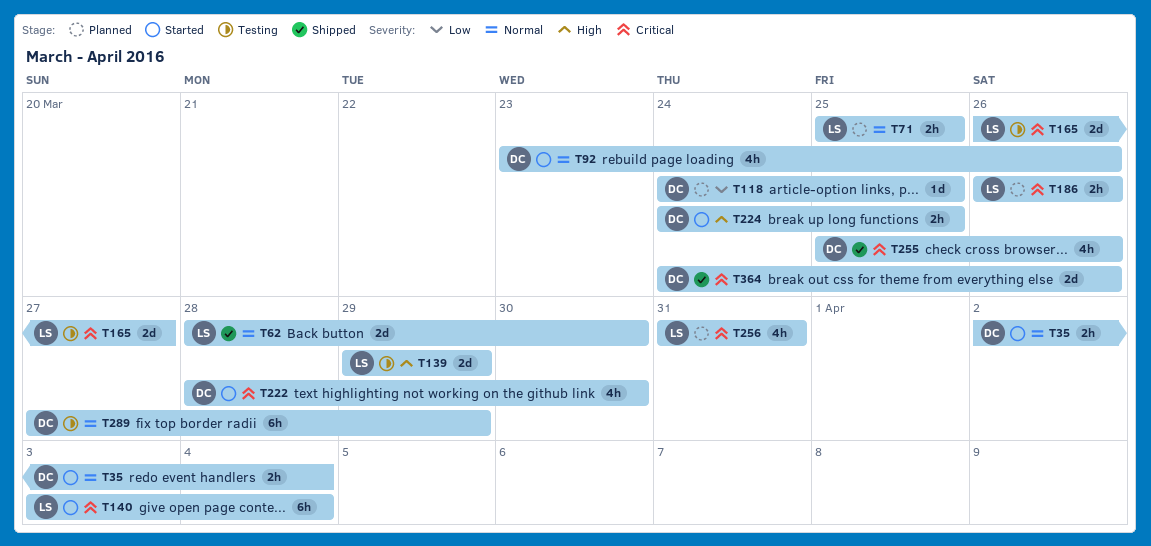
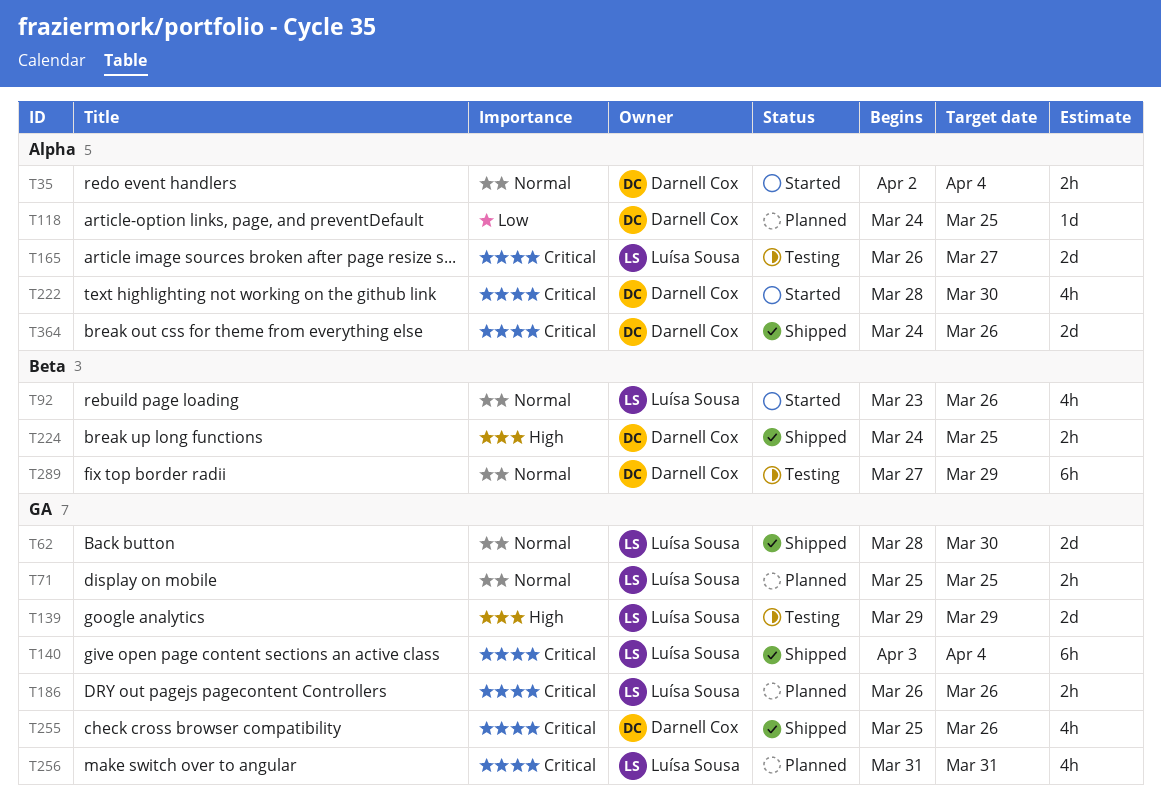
T92, owner: Darnell Cox -> Luísa Sousa
T140, status: Started -> Shipped
T224, status: Started -> Shipped

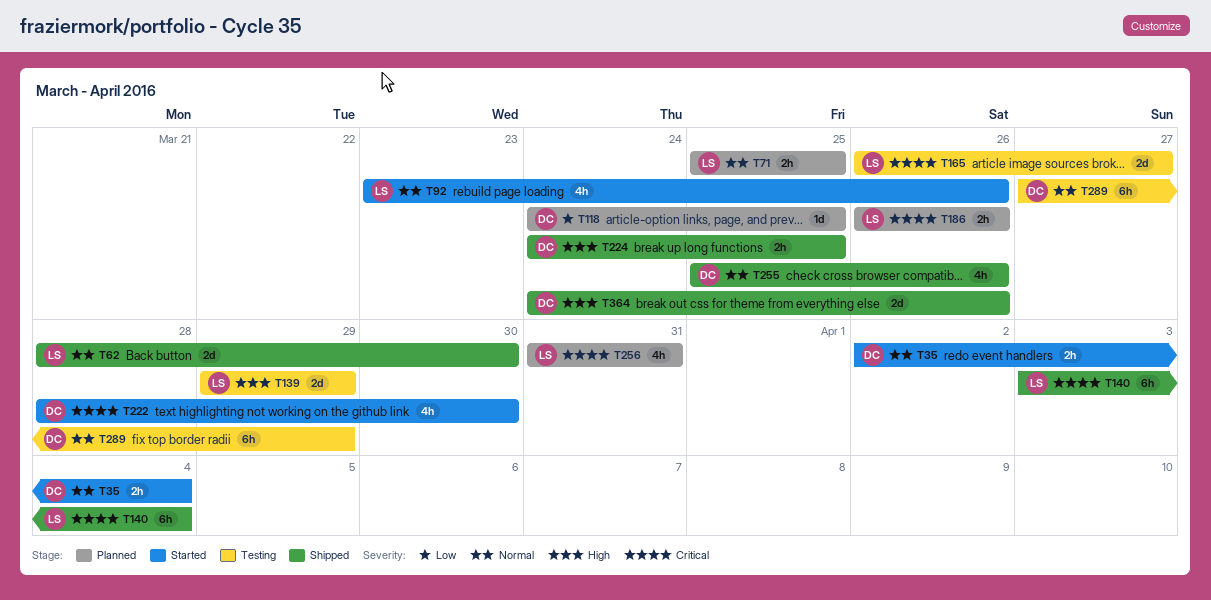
T255, priority: Critical -> Normal
T364, priority: Critical -> High

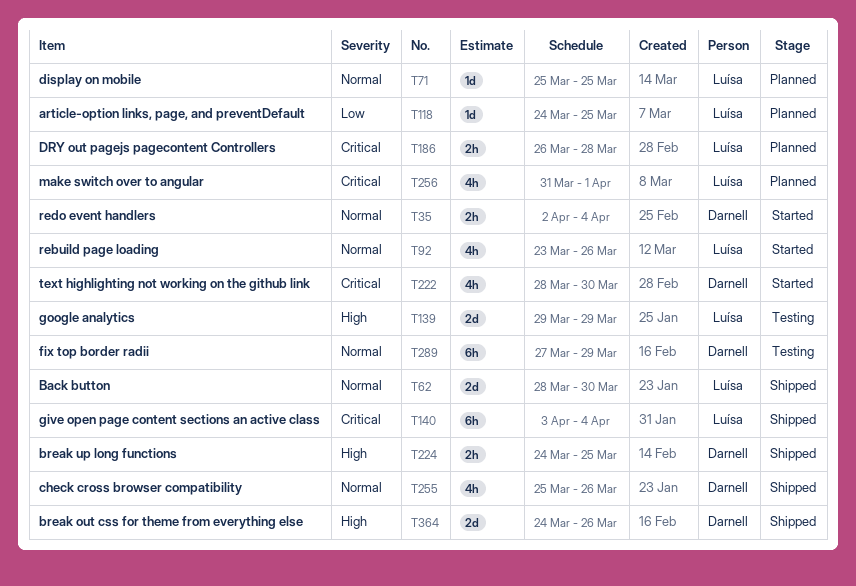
T71, estimate: 2h -> 1d
T118, owner: Darnell -> Luísa
T165: present -> none
T186, due: Mar 26 -> Mar 28
T256, due: Mar 31 -> Apr 1

